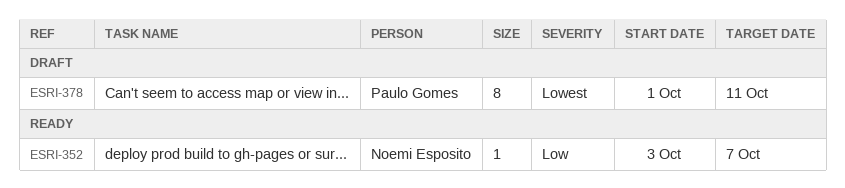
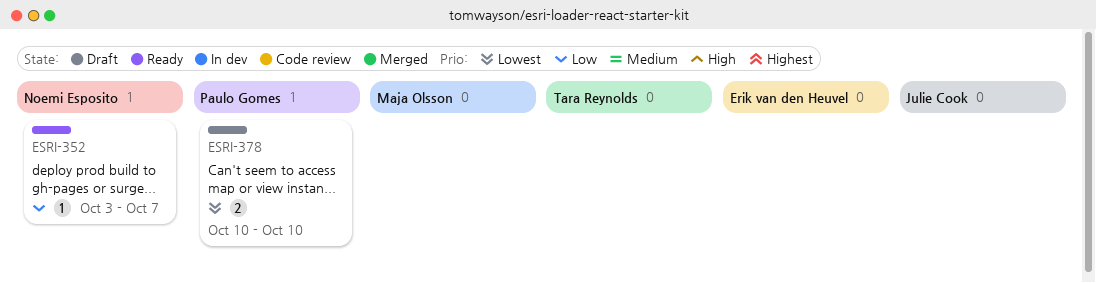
ESRI-378, estimate: 8 -> 2
ESRI-378, start: Oct 1 -> Oct 10
ESRI-378, due: Oct 11 -> Oct 10

